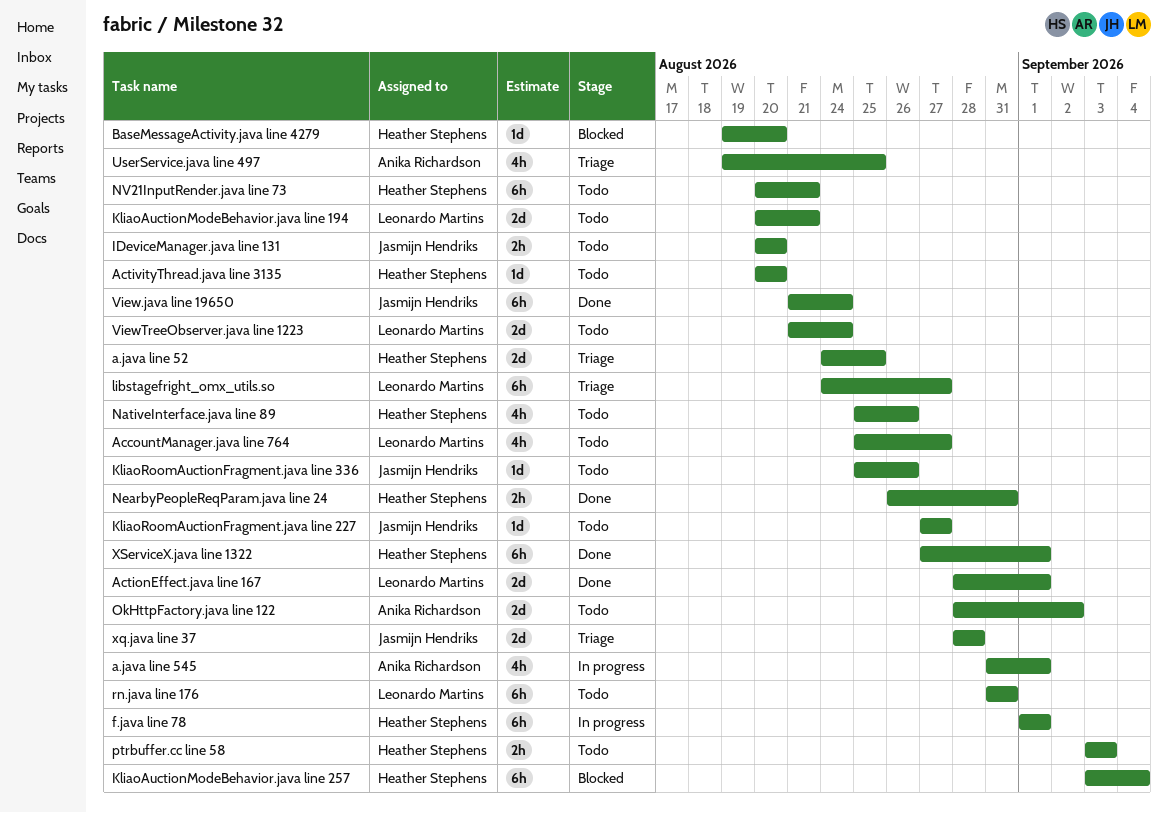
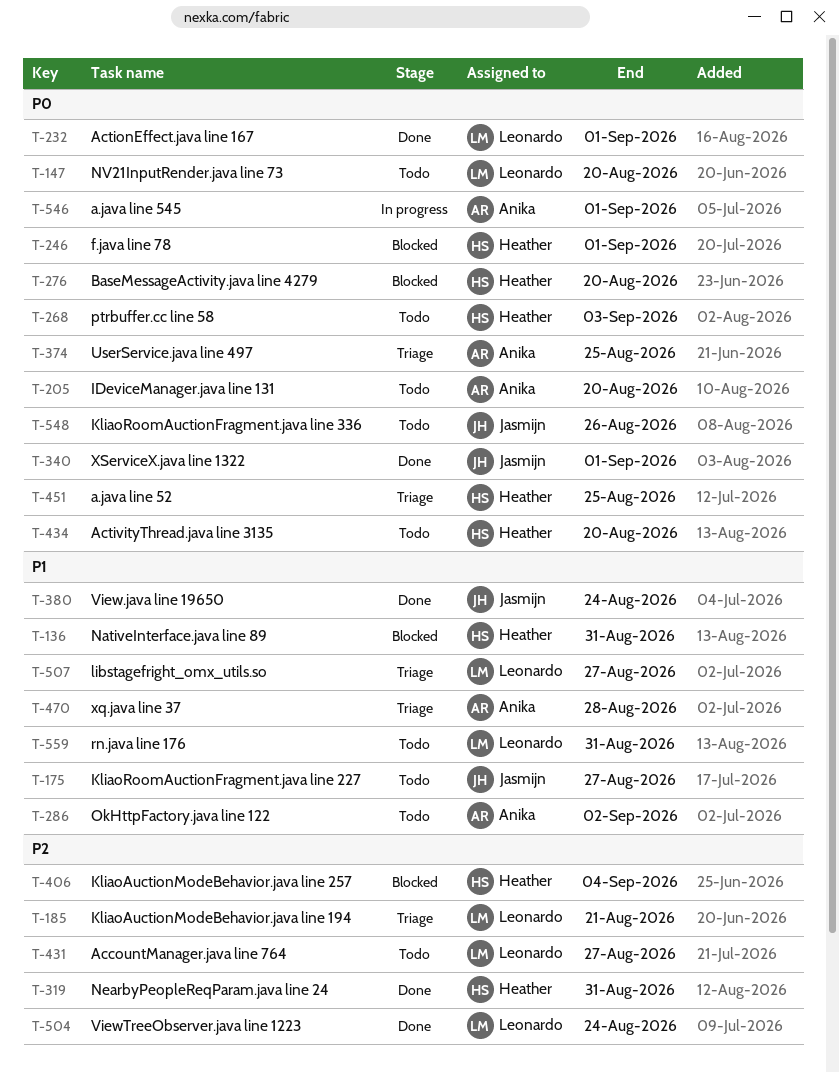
f.java line 78, status: In progress -> Blocked
IDeviceManager.java line 131, owner: Jasmijn Hendriks -> Anika Richardson
KliaoAuctionModeBehavior.java line 194, status: Todo -> Triage
NativeInterface.java line 89, status: Todo -> Blocked
NativeInterface.java line 89, due: Aug 26 -> Aug 31
NV21InputRender.java line 73, owner: Heather Stephens -> Leonardo Martins
NV21InputRender.java line 73, due: Aug 21 -> Aug 20
ViewTreeObserver.java line 1223, status: Todo -> Done
xq.java line 37, owner: Jasmijn Hendriks -> Anika Richardson
XServiceX.java line 1322, owner: Heather Stephens -> Jasmijn Hendriks

